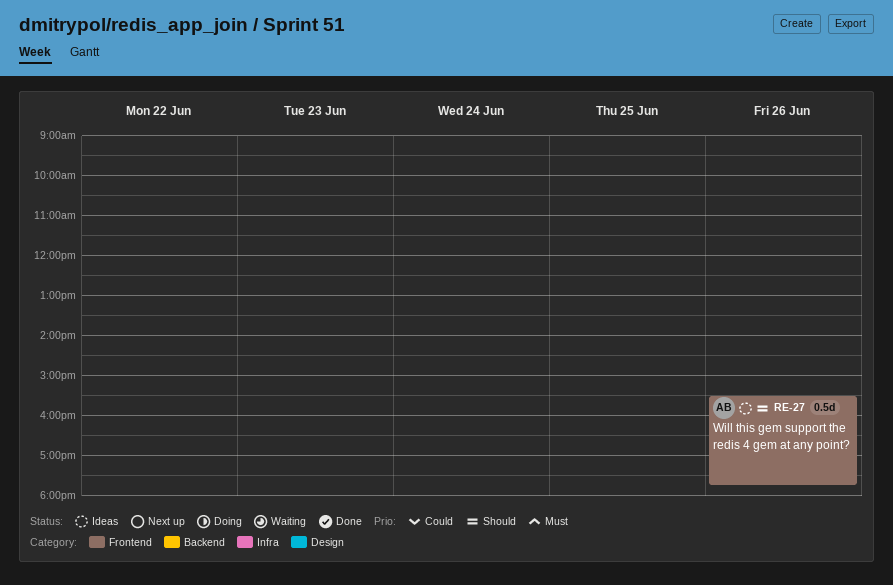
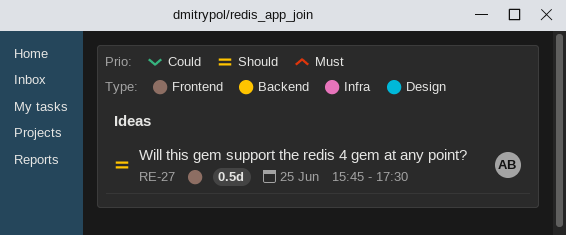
RE-27, day: Jun 26 -> Jun 25
RE-27, begins: 15:30 -> 15:45
RE-27, ends: 17:45 -> 17:30

